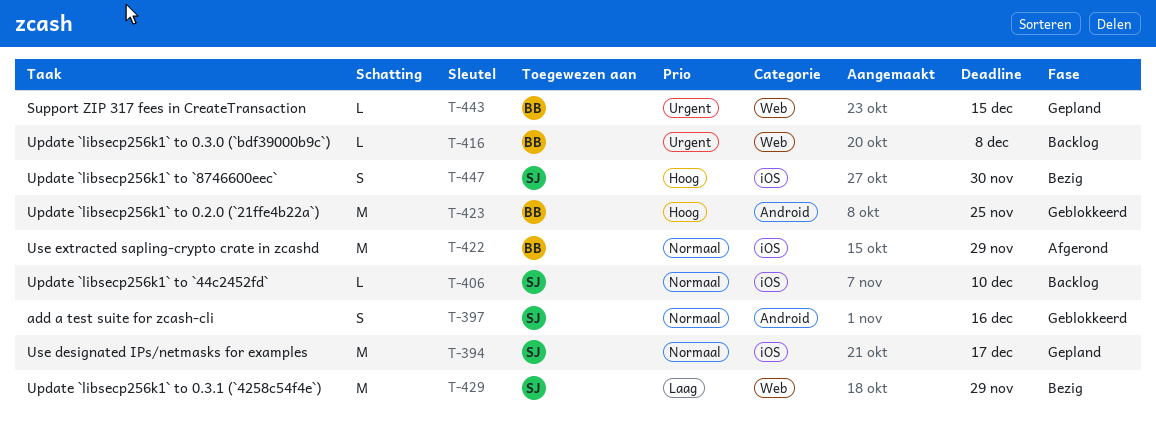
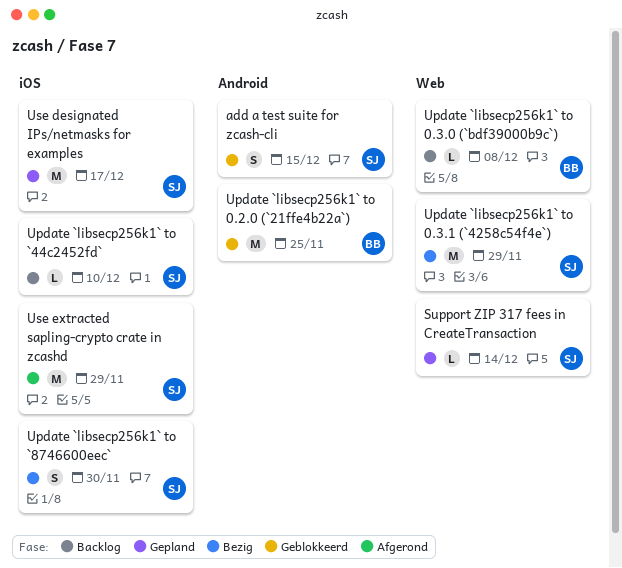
add a test suite for zcash-cli, due: Dec 16 -> Dec 15
Support ZIP 317 fees in CreateTransaction, owner: BB -> SJ
Support ZIP 317 fees in CreateTransaction, due: Dec 15 -> Dec 14
Use extracted sapling-crypto crate in zcashd, owner: BB -> SJ

